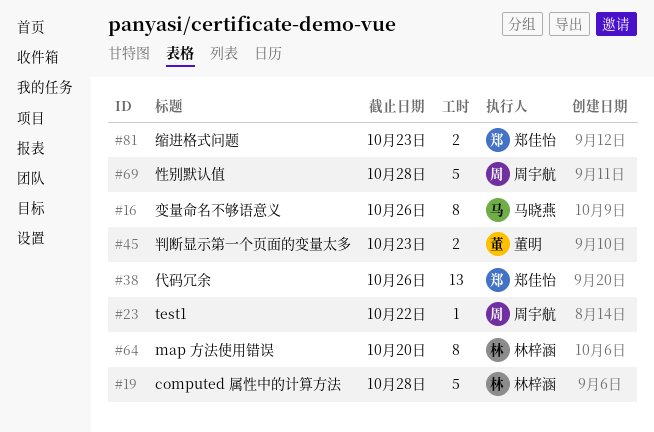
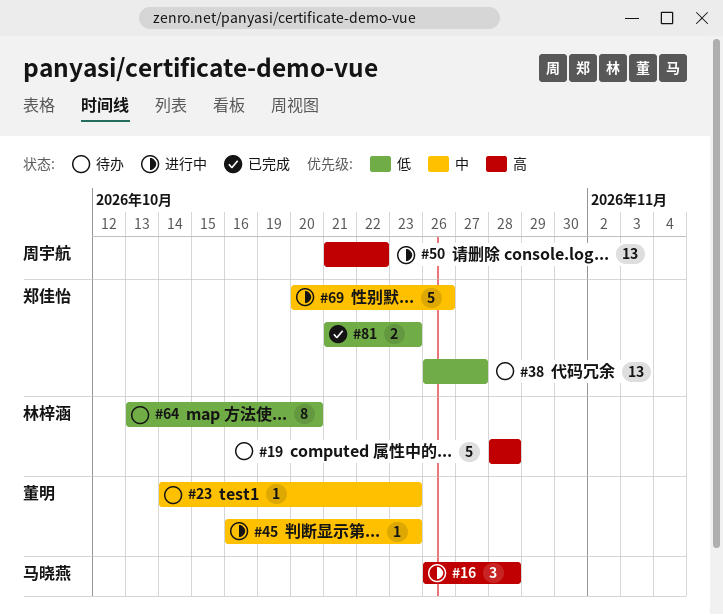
#16, estimate: 8 -> 3
#16, due: Oct 26 -> Oct 28
#23, owner: 周宇航 -> 董明
#23, due: Oct 22 -> Oct 23
#38, due: Oct 26 -> Oct 27
#45, estimate: 2 -> 1
#50: none -> present
#69, owner: 周宇航 -> 郑佳怡
#69, due: Oct 28 -> Oct 26

